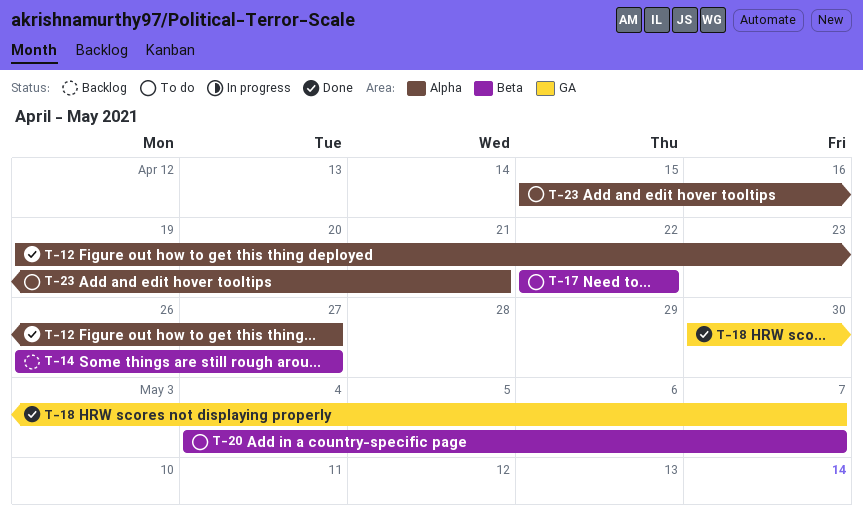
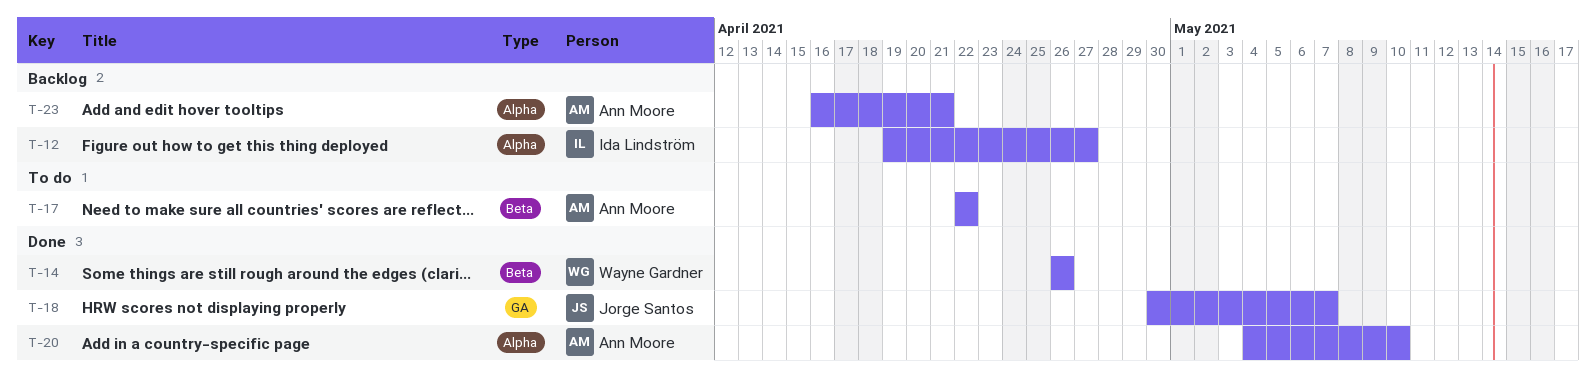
T-12, status: Done -> Backlog
T-14, status: Backlog -> Done
T-14, due: Apr 27 -> Apr 26
T-20, status: To do -> Done
T-20, label: Beta -> Alpha
T-20, due: May 7 -> May 10
T-23, status: To do -> Backlog
T-23, start: Apr 15 -> Apr 16

